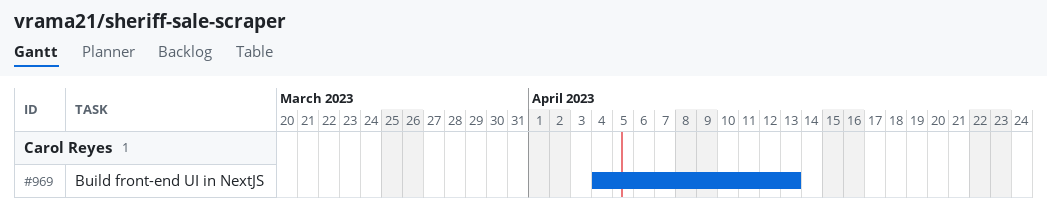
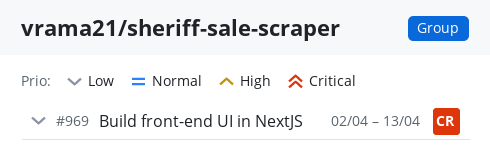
#969, start: Apr 4 -> Apr 2

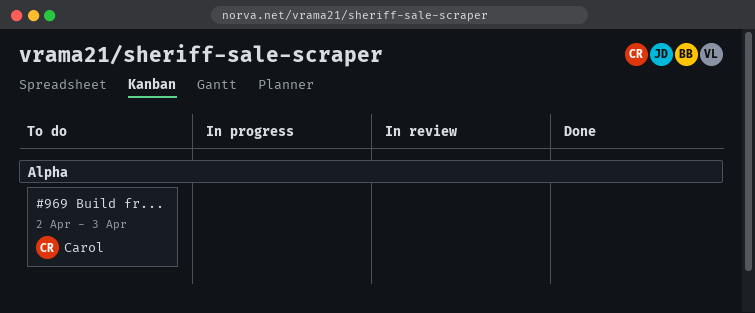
#969, due: Apr 13 -> Apr 3

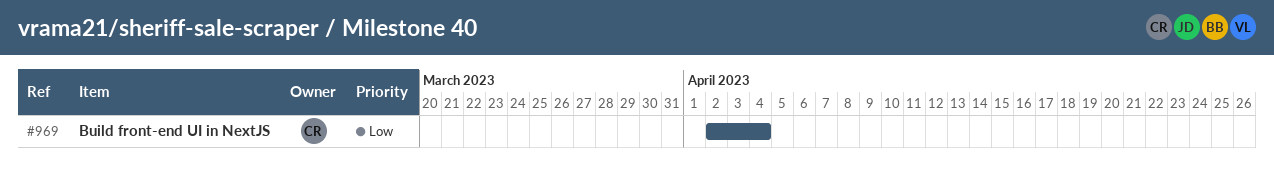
#969, due: Apr 3 -> Apr 4

